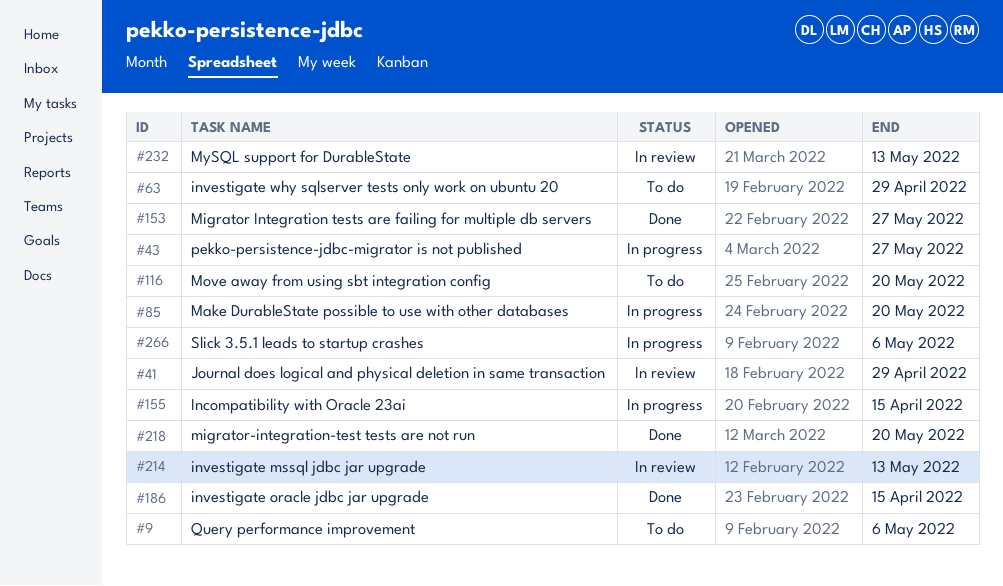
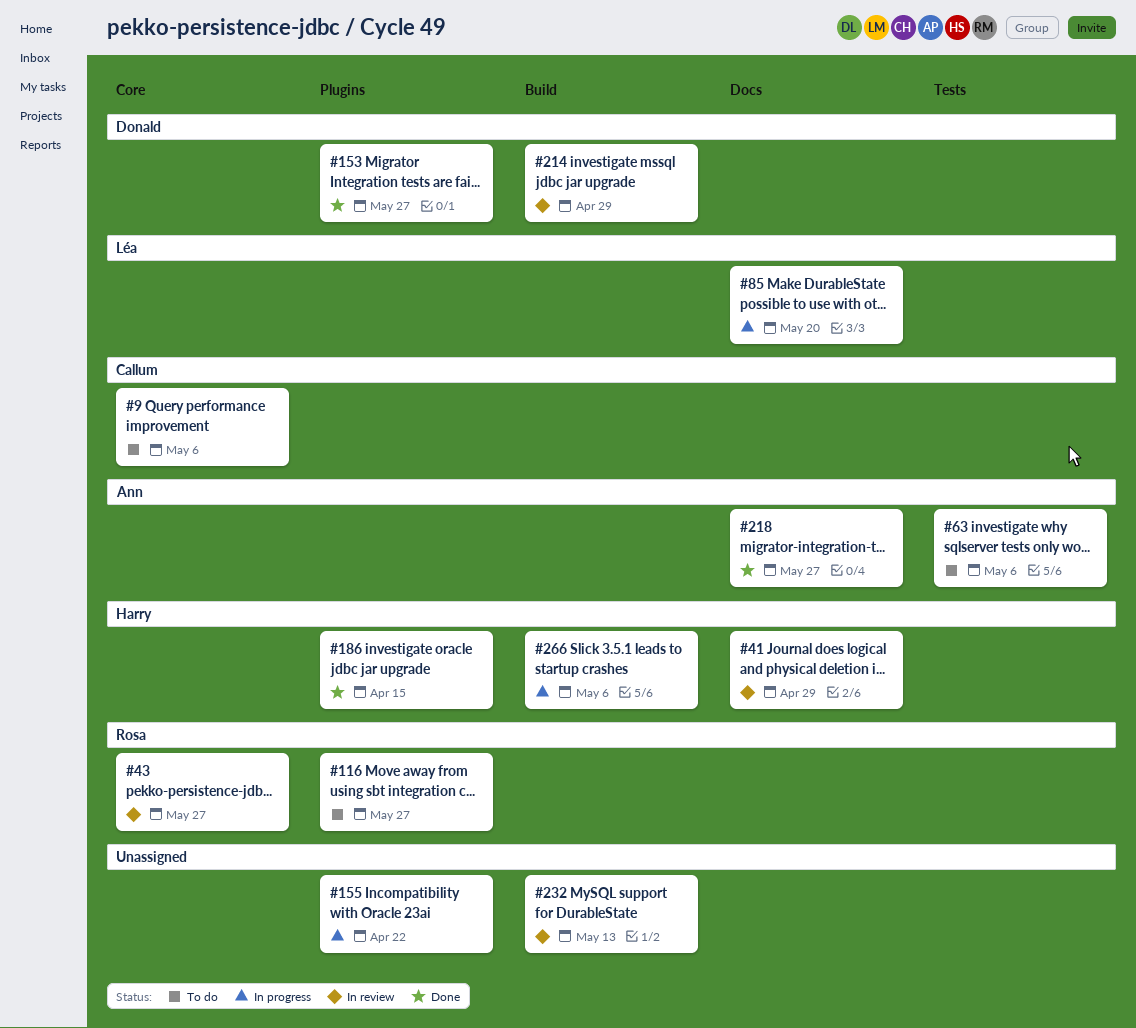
#43, status: In progress -> In review
#63, due: Apr 29 -> May 6
#116, due: May 20 -> May 27
#155, due: Apr 15 -> Apr 22
#214, due: May 13 -> Apr 29
#218, due: May 20 -> May 27

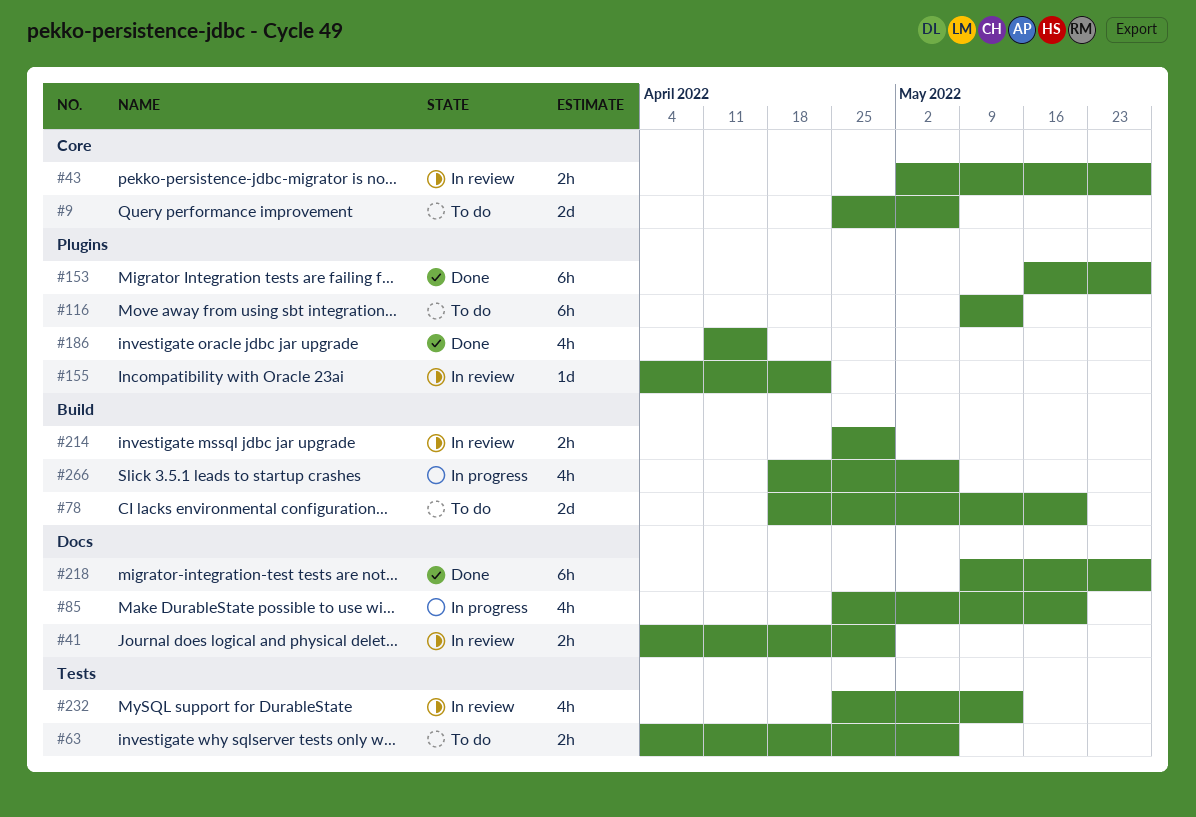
#78: none -> present
#116, due: May 27 -> May 13
#155, status: In progress -> In review
#232, label: Build -> Tests

